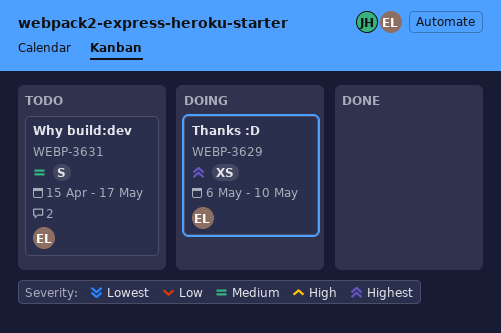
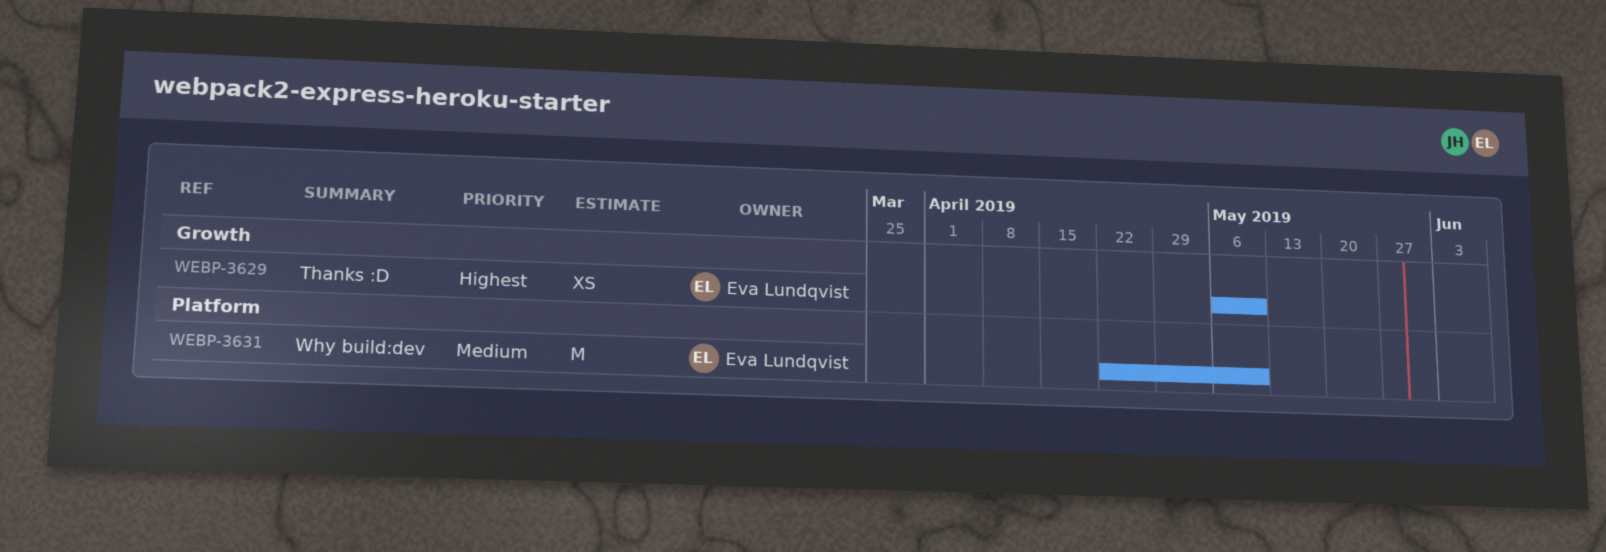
WEBP-3631, estimate: S -> M
WEBP-3631, start: Apr 15 -> Apr 22
WEBP-3631, due: May 17 -> May 10

